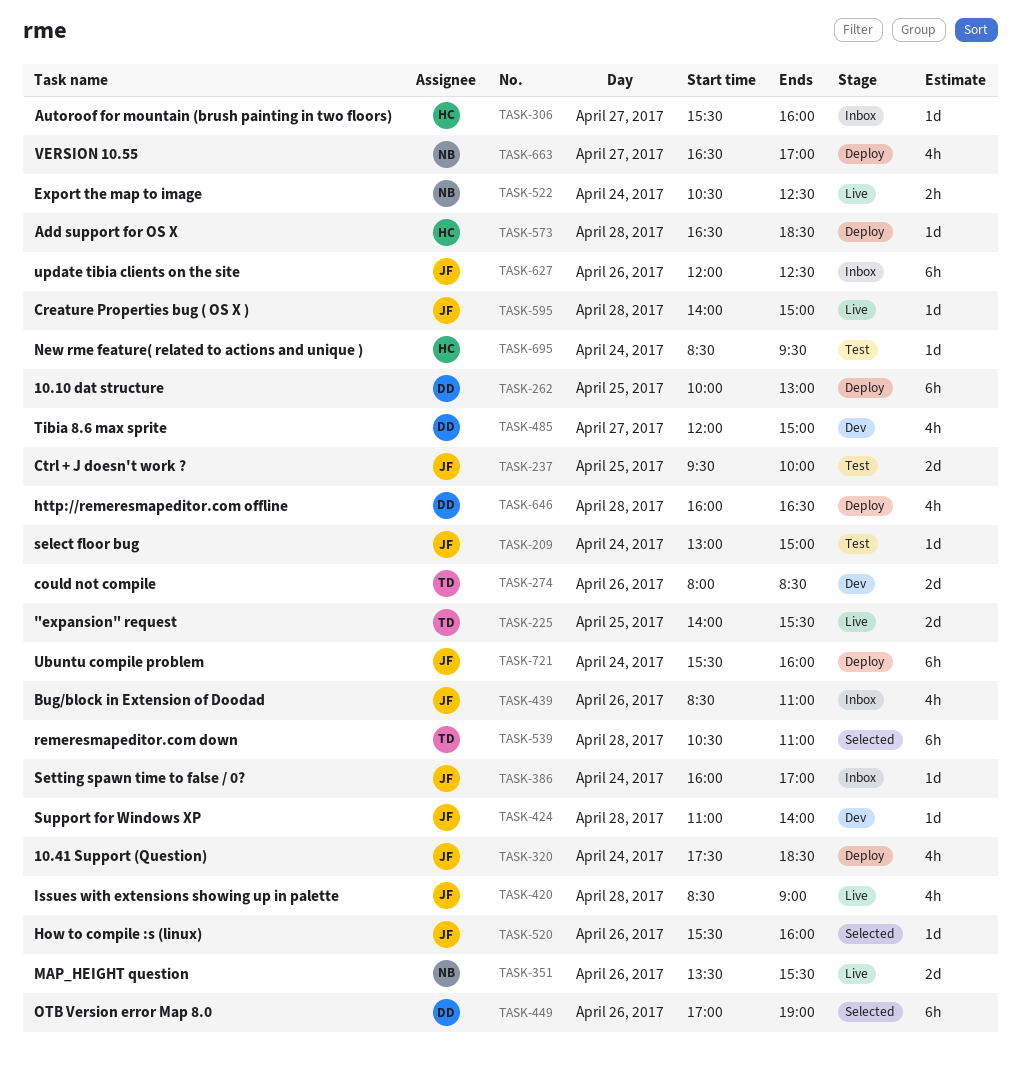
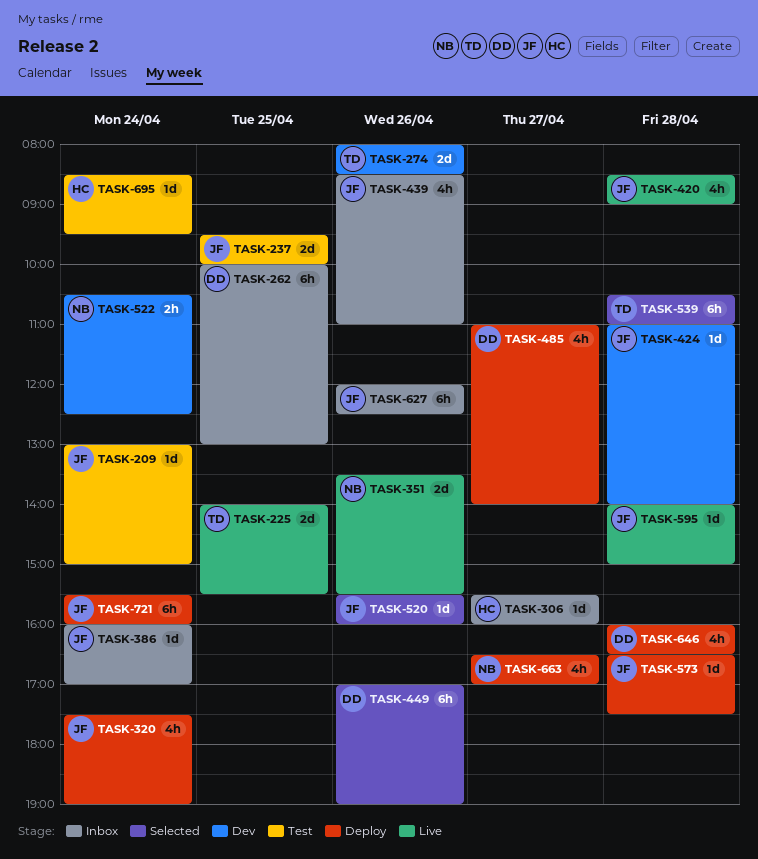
TASK-262, status: Deploy -> Inbox
TASK-320, ends: 18:30 -> 19:00
TASK-485, status: Dev -> Deploy
TASK-485, begins: 12:00 -> 11:00
TASK-485, ends: 15:00 -> 14:00
TASK-522, status: Live -> Dev
TASK-573, owner: HC -> JF
TASK-573, ends: 18:30 -> 17:30

